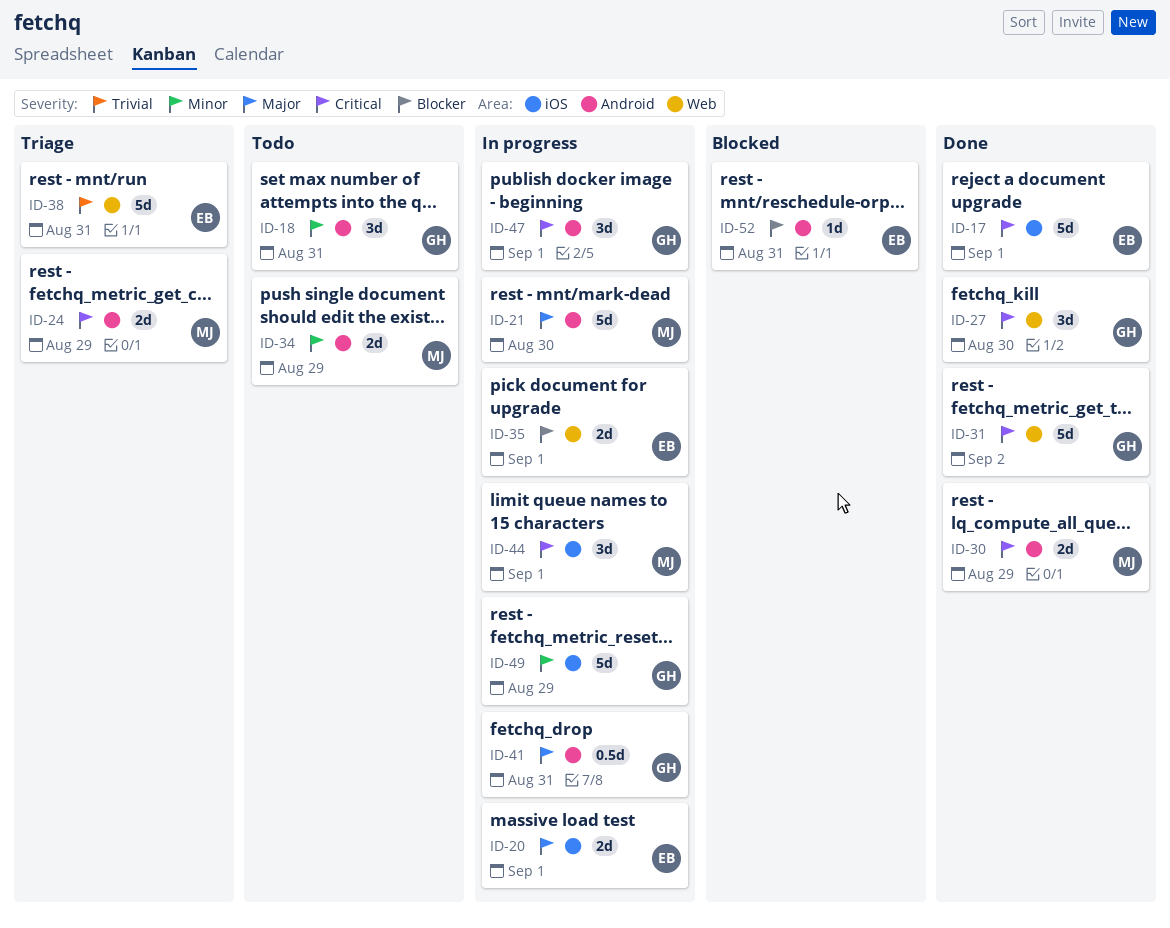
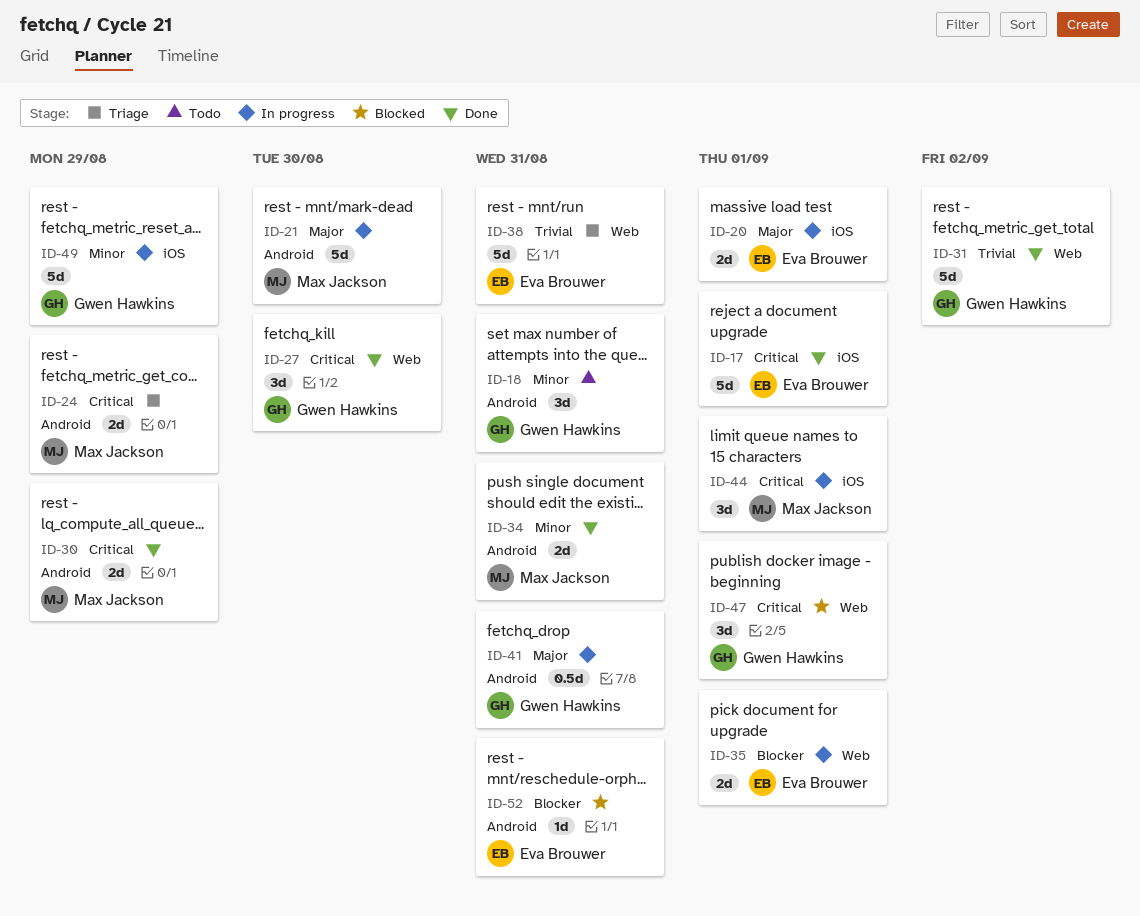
ID-31, priority: Critical -> Trivial
ID-34, status: Todo -> Done
ID-34, due: Aug 29 -> Aug 31
ID-47, status: In progress -> Blocked
ID-47, label: Android -> Web

